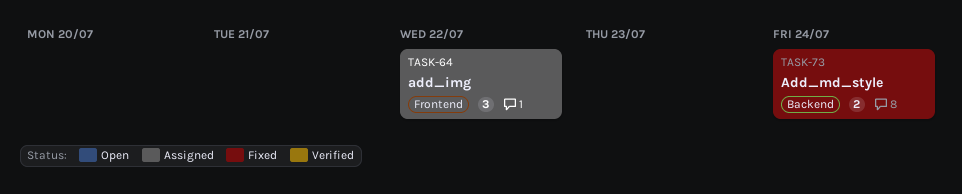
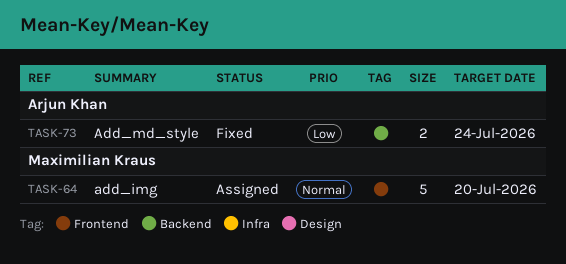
TASK-64, estimate: 3 -> 5
TASK-64, due: Jul 22 -> Jul 20

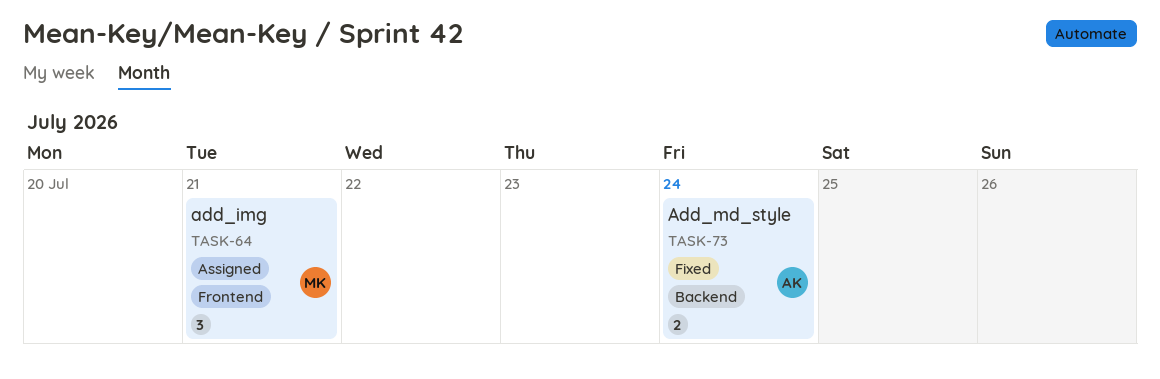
TASK-64, estimate: 5 -> 3
TASK-64, due: Jul 20 -> Jul 21

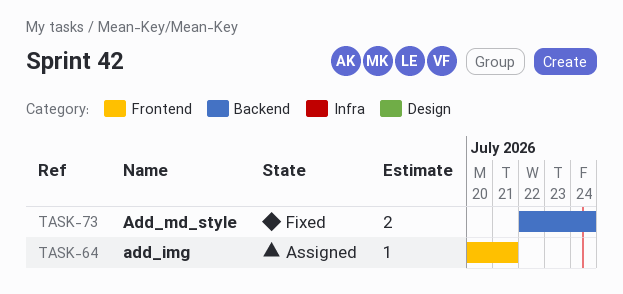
TASK-64, estimate: 3 -> 1

